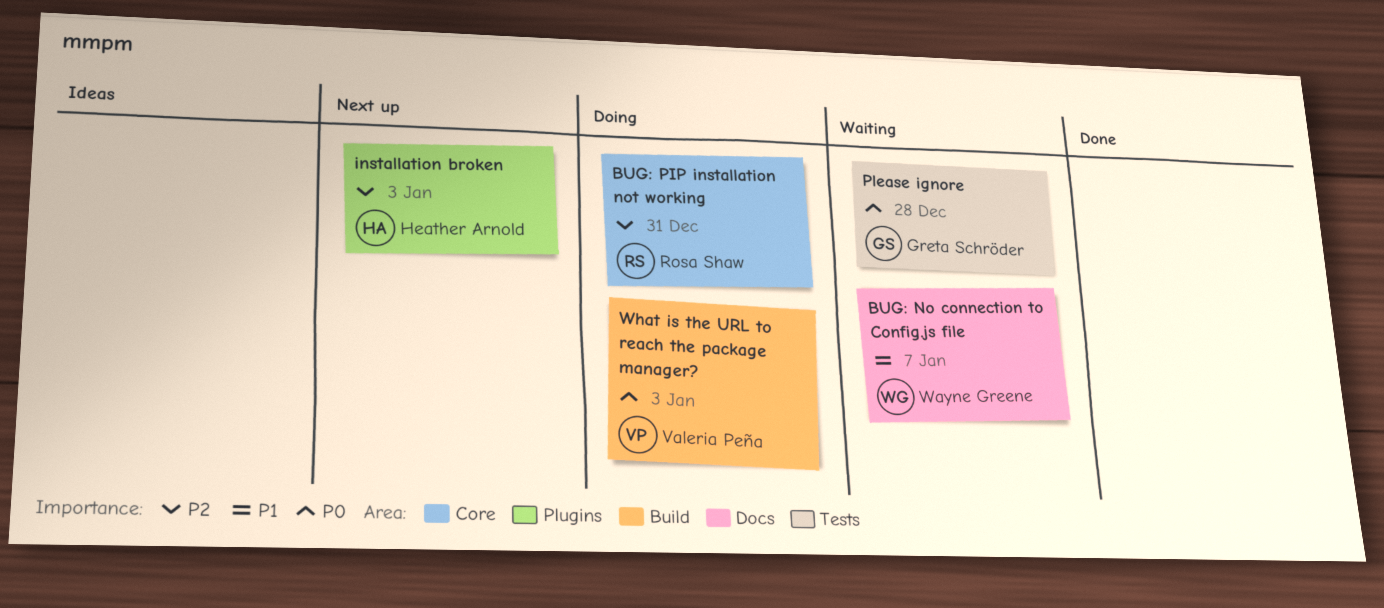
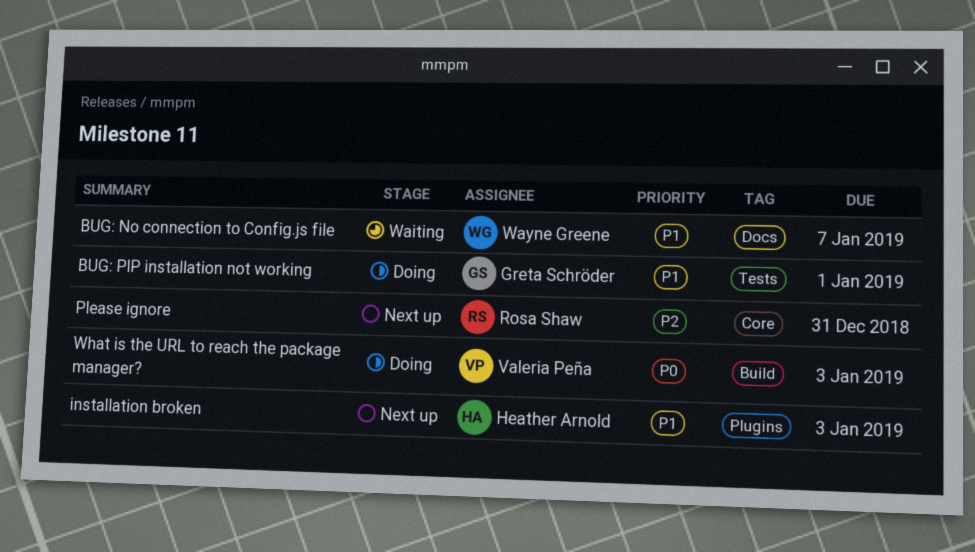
BUG: PIP installation not working, owner: Rosa Shaw -> Greta Schröder
BUG: PIP installation not working, priority: P2 -> P1
BUG: PIP installation not working, label: Core -> Tests
BUG: PIP installation not working, due: Dec 31 -> Jan 1
installation broken, priority: P2 -> P1
Please ignore, status: Waiting -> Next up
Please ignore, owner: Greta Schröder -> Rosa Shaw
Please ignore, priority: P0 -> P2
Please ignore, label: Tests -> Core
Please ignore, due: Dec 28 -> Dec 31

